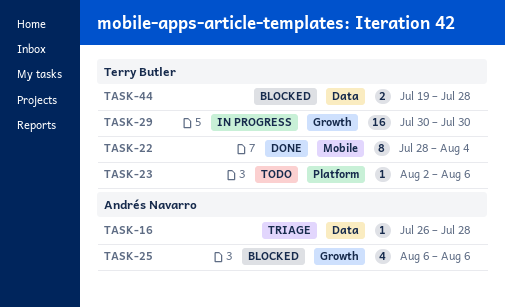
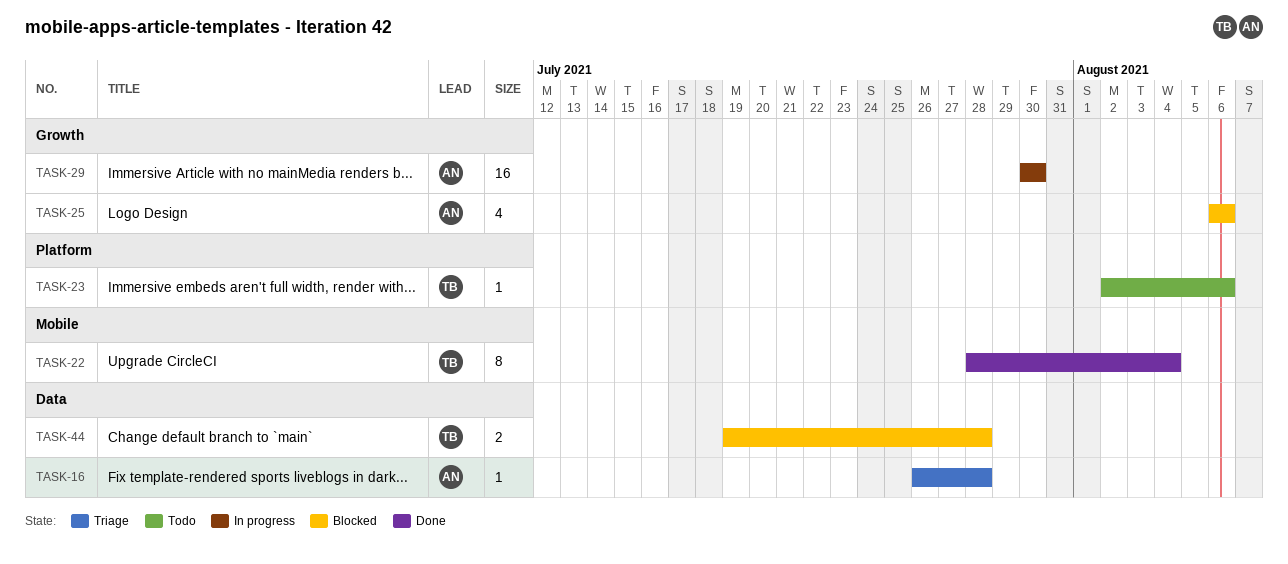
TASK-29, owner: Terry Butler -> Andrés Navarro

